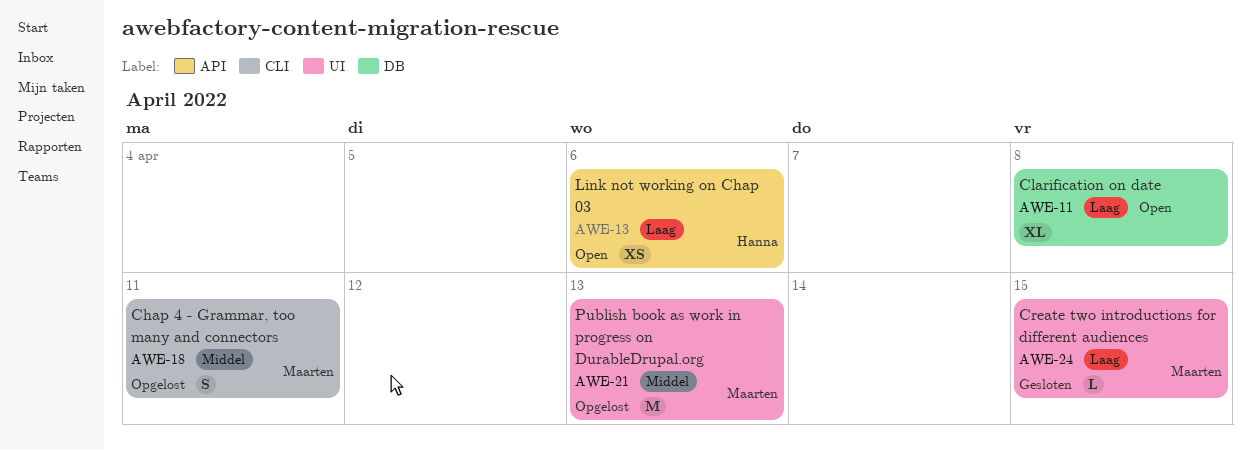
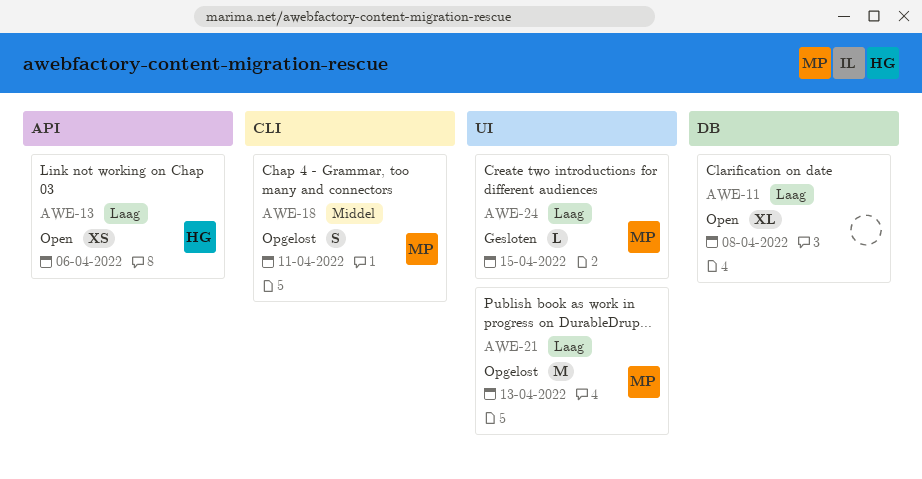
AWE-21, priority: Middel -> Laag

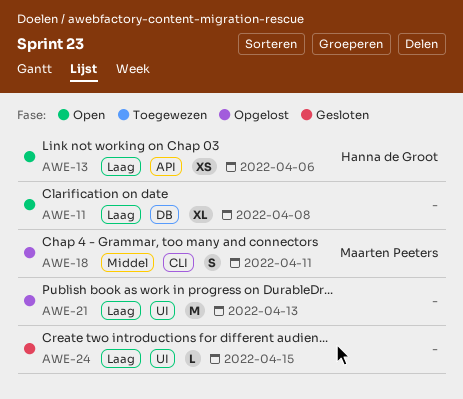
AWE-21, owner: Maarten Peeters -> none
AWE-24, owner: Maarten Peeters -> none

